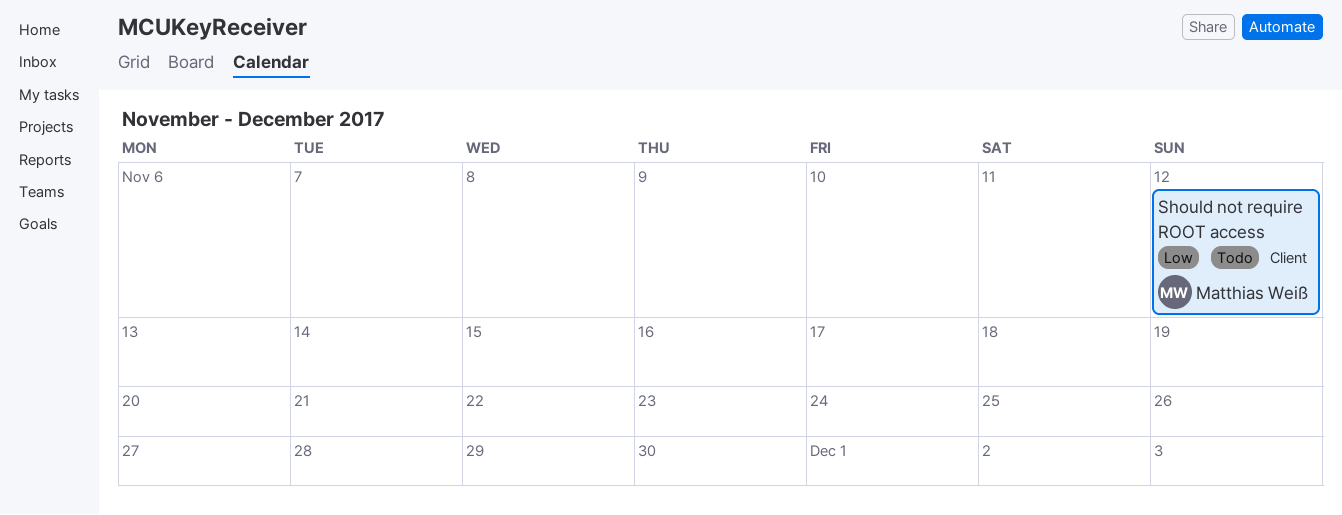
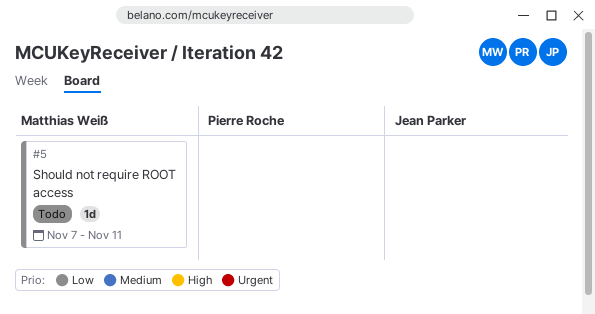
Should not require ROOT access, due: Nov 12 -> Nov 11

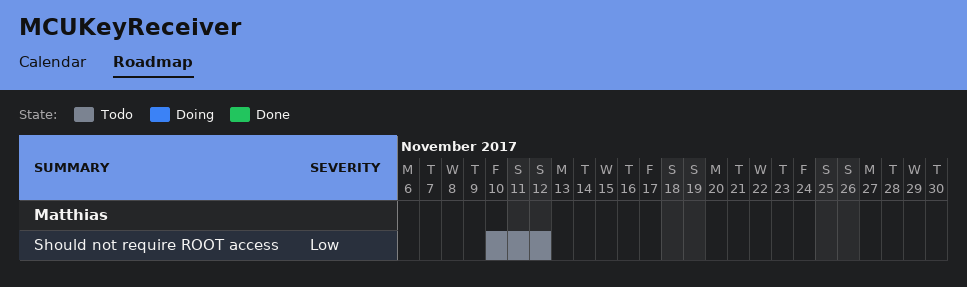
Should not require ROOT access, start: Nov 7 -> Nov 10
Should not require ROOT access, due: Nov 11 -> Nov 12

